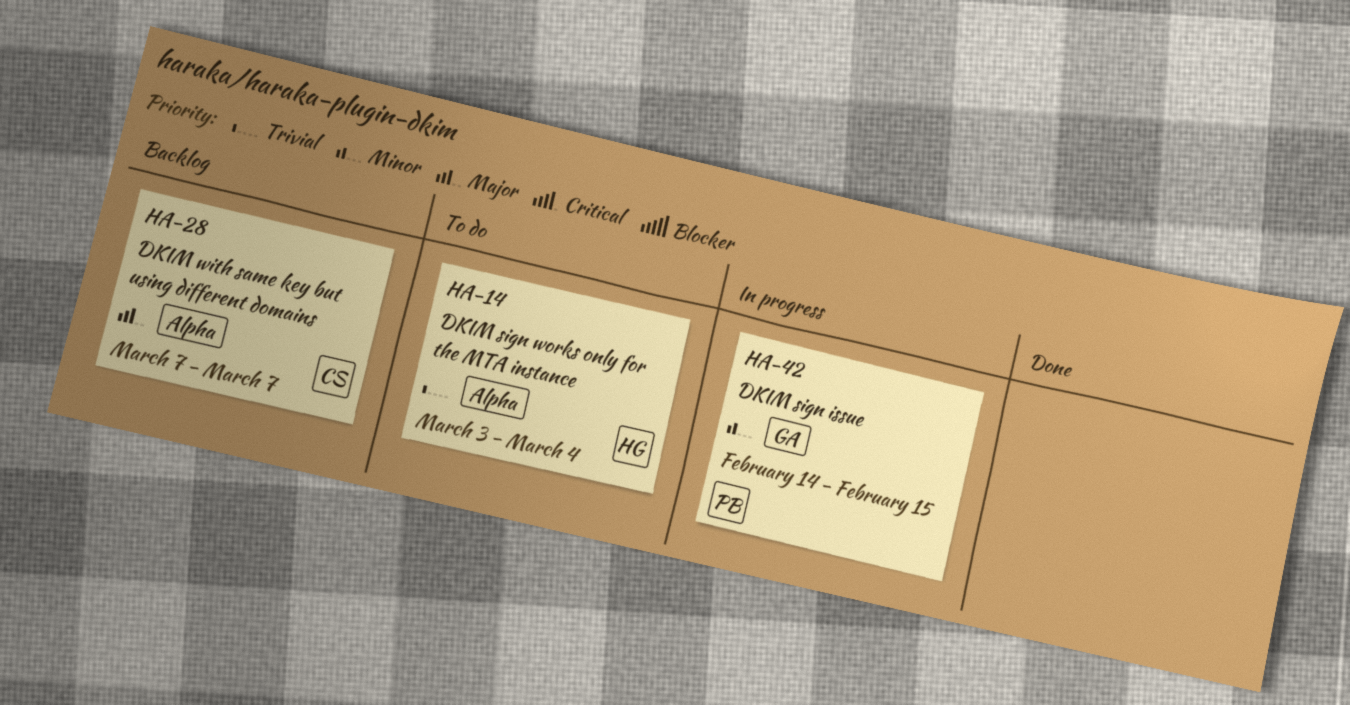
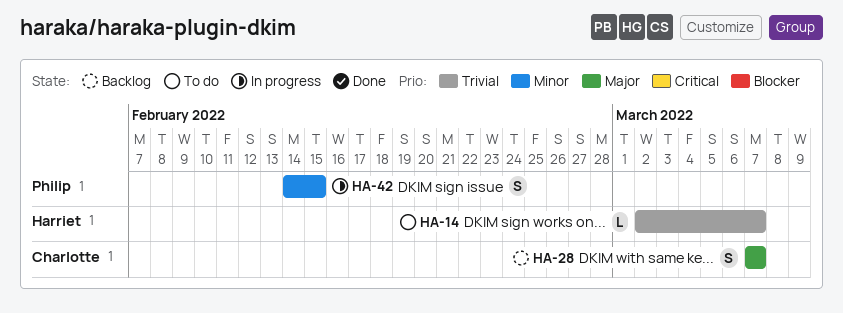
HA-14, start: Mar 3 -> Mar 2
HA-14, due: Mar 4 -> Mar 7

